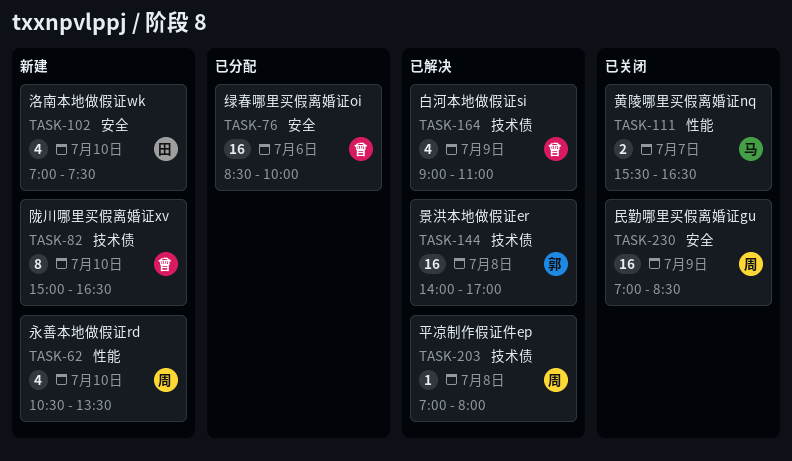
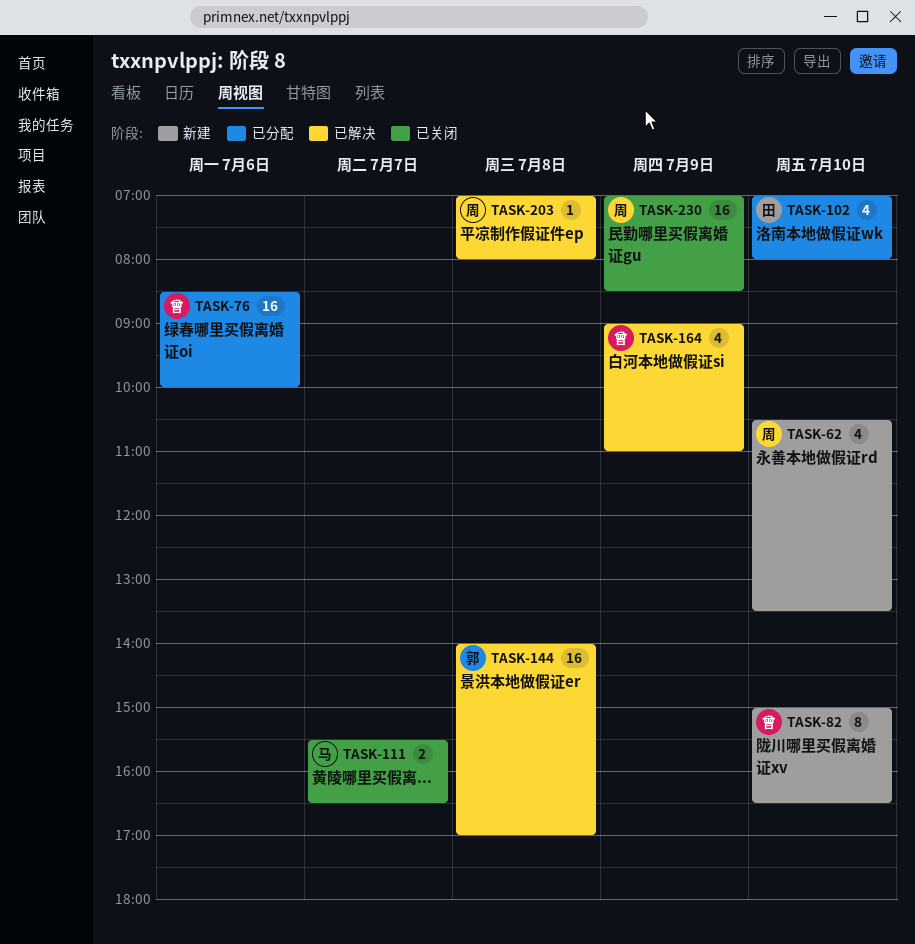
TASK-102, status: 新建 -> 已分配
TASK-102, ends: 07:30 -> 08:00

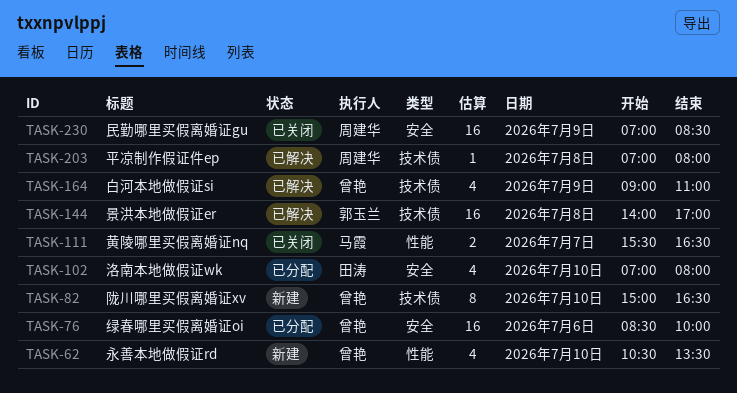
TASK-62, owner: 周建华 -> 曾艳

